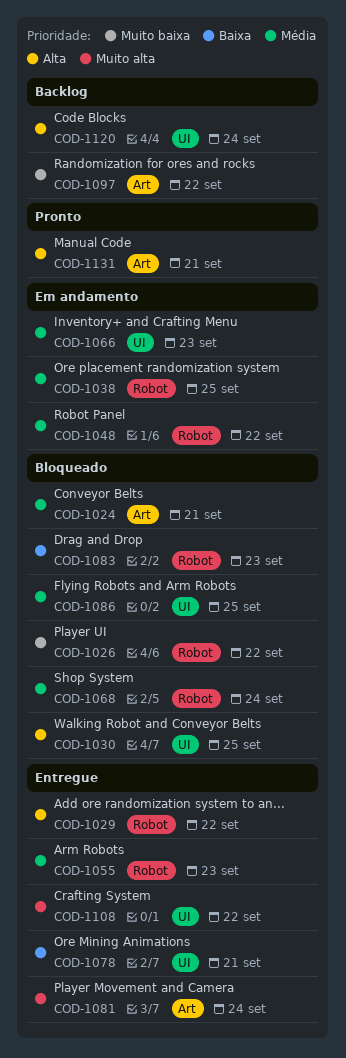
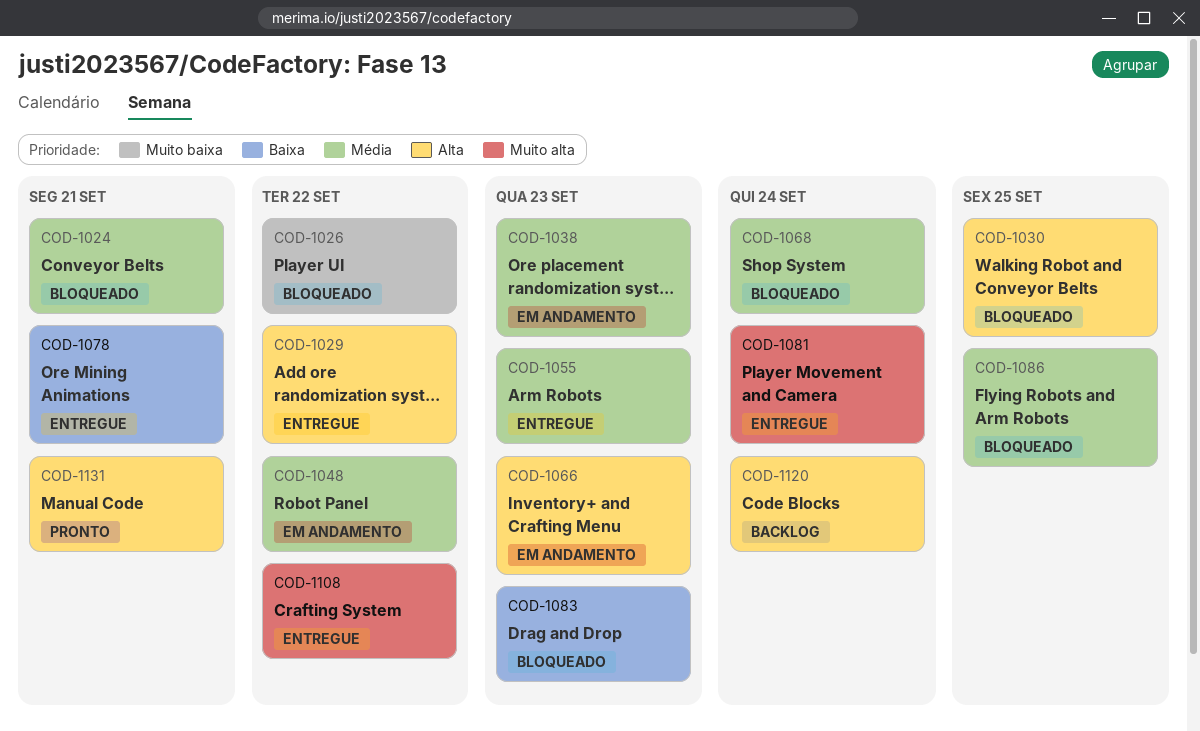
COD-1038, due: Sep 25 -> Sep 23
COD-1066, priority: Média -> Alta
COD-1097: present -> none

